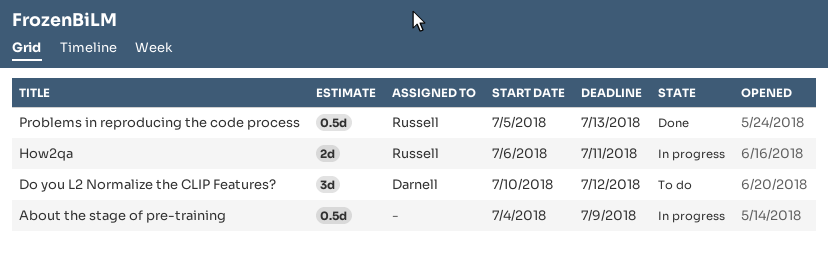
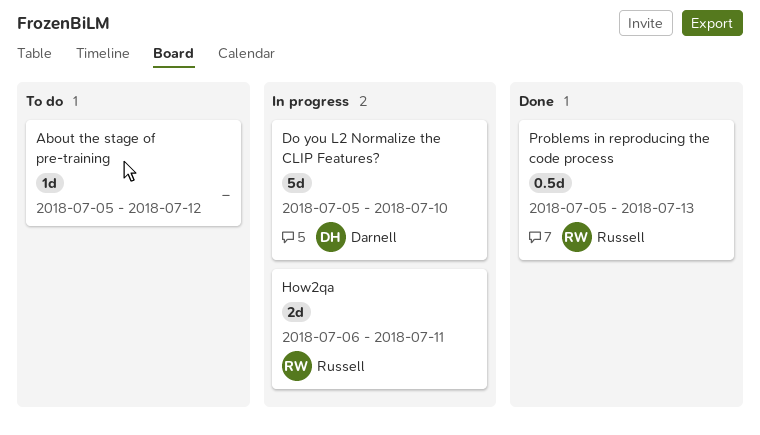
About the stage of pre-training, status: In progress -> To do
About the stage of pre-training, estimate: 0.5d -> 1d
About the stage of pre-training, start: Jul 4 -> Jul 5
About the stage of pre-training, due: Jul 9 -> Jul 12
Do you L2 Normalize the CLIP Features?, status: To do -> In progress
Do you L2 Normalize the CLIP Features?, estimate: 3d -> 5d
Do you L2 Normalize the CLIP Features?, start: Jul 10 -> Jul 5
Do you L2 Normalize the CLIP Features?, due: Jul 12 -> Jul 10

